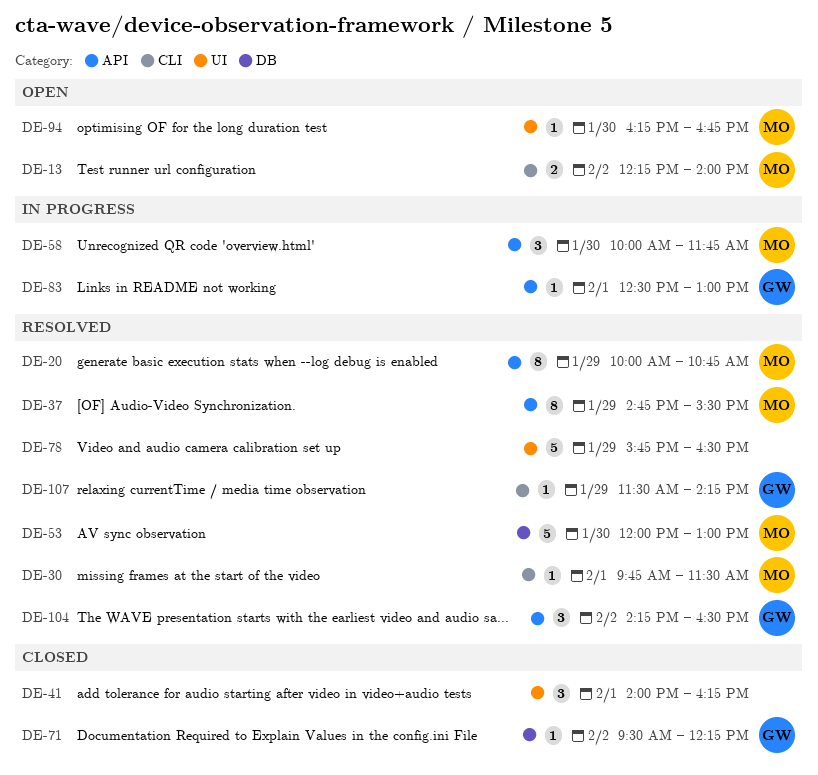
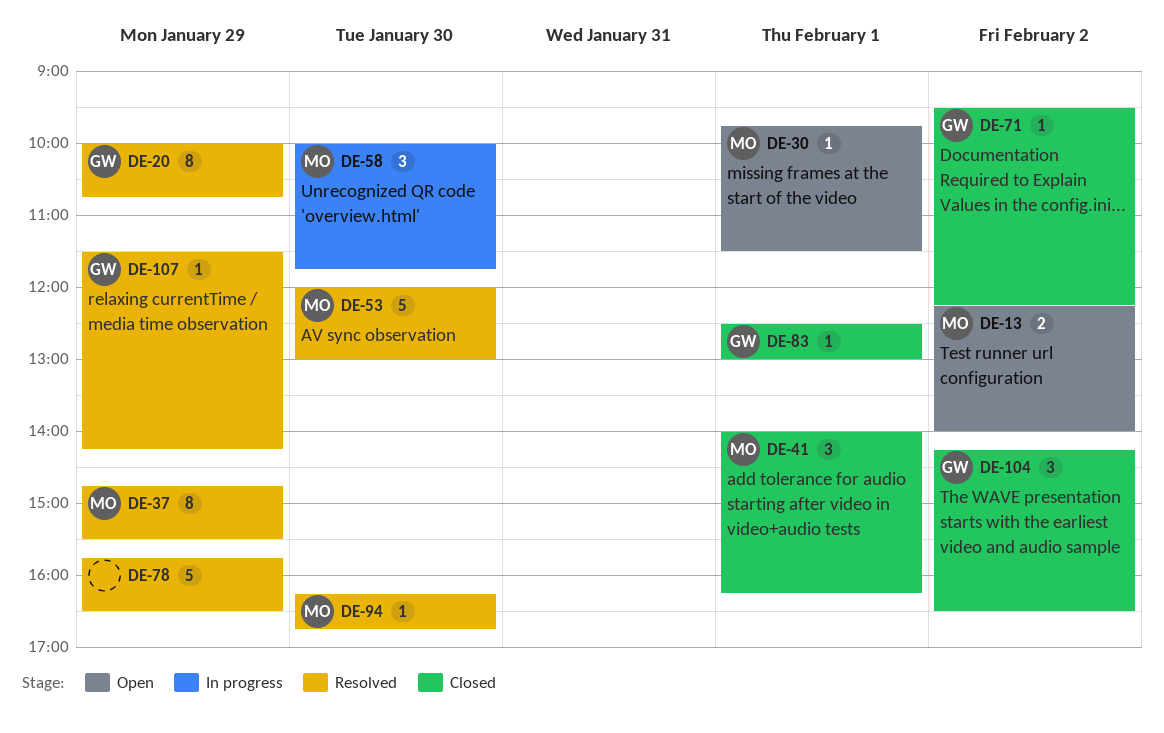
DE-20, owner: MO -> GW
DE-30, status: Resolved -> Open
DE-41, owner: none -> MO
DE-83, status: In progress -> Closed
DE-94, status: Open -> Resolved
DE-104, status: Resolved -> Closed

